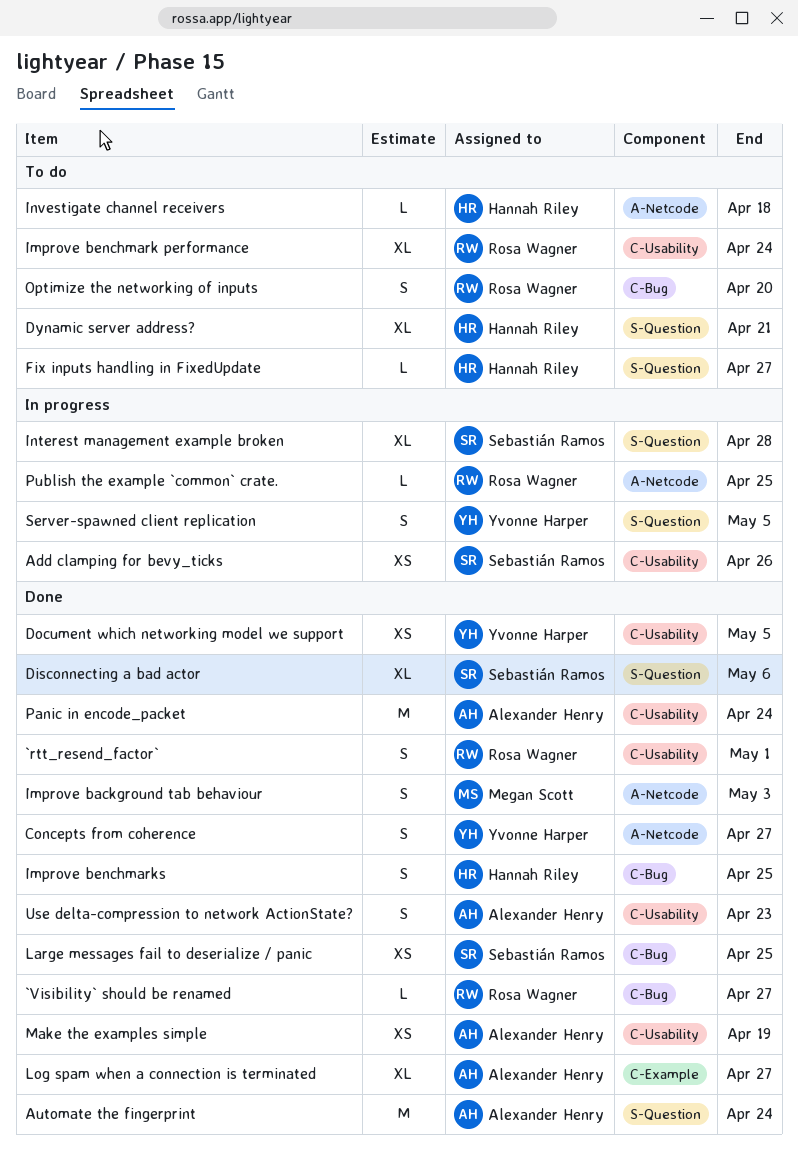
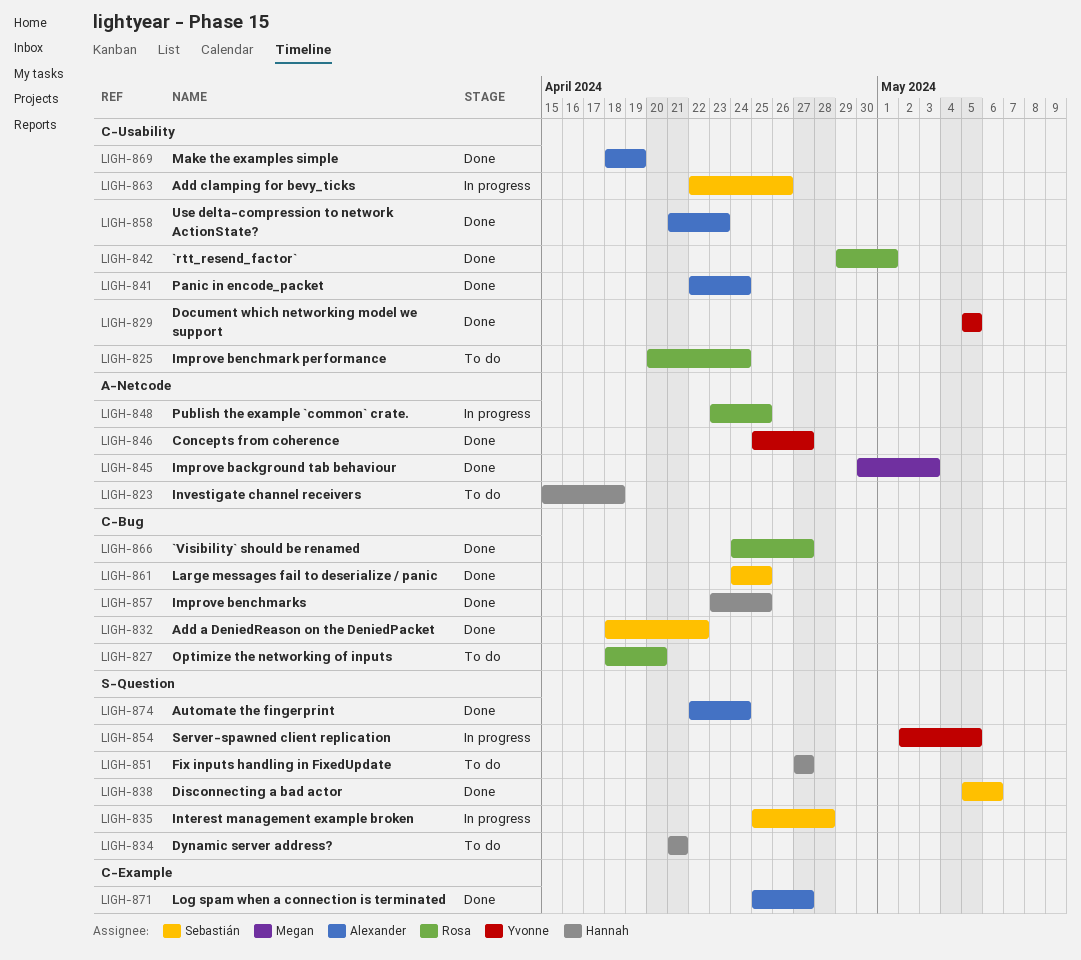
Add a DeniedReason on the DeniedPacket: none -> present

